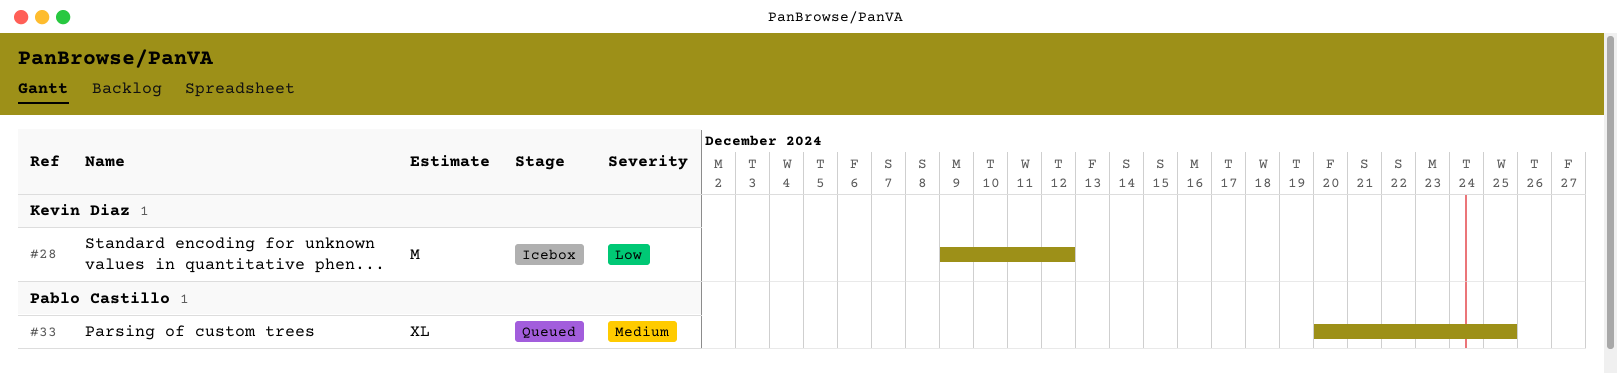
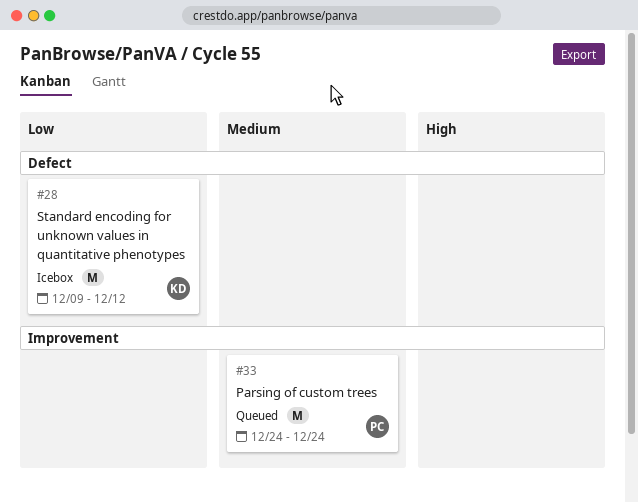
#33, estimate: XL -> M
#33, start: Dec 20 -> Dec 24
#33, due: Dec 25 -> Dec 24

